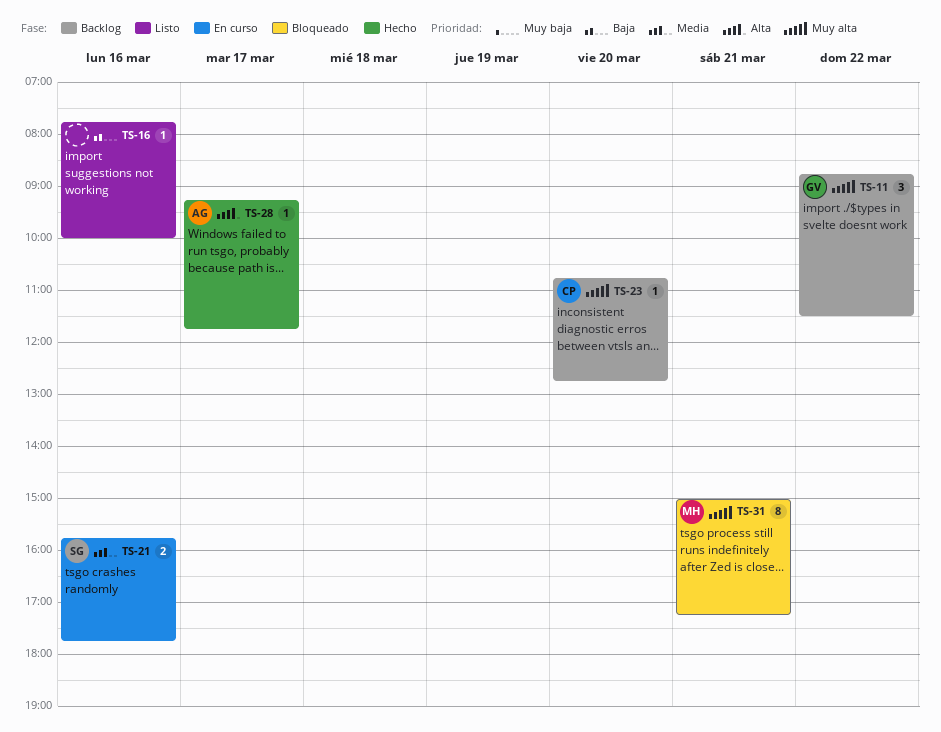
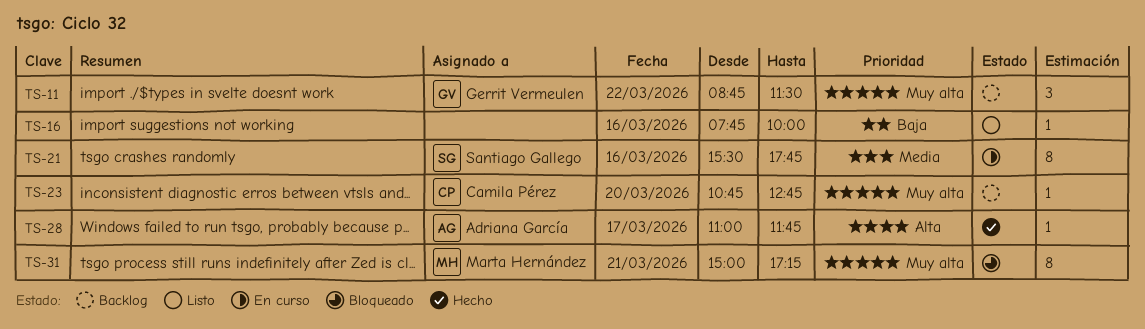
TS-21, estimate: 2 -> 8
TS-21, begins: 15:45 -> 15:30
TS-28, begins: 09:15 -> 11:00

